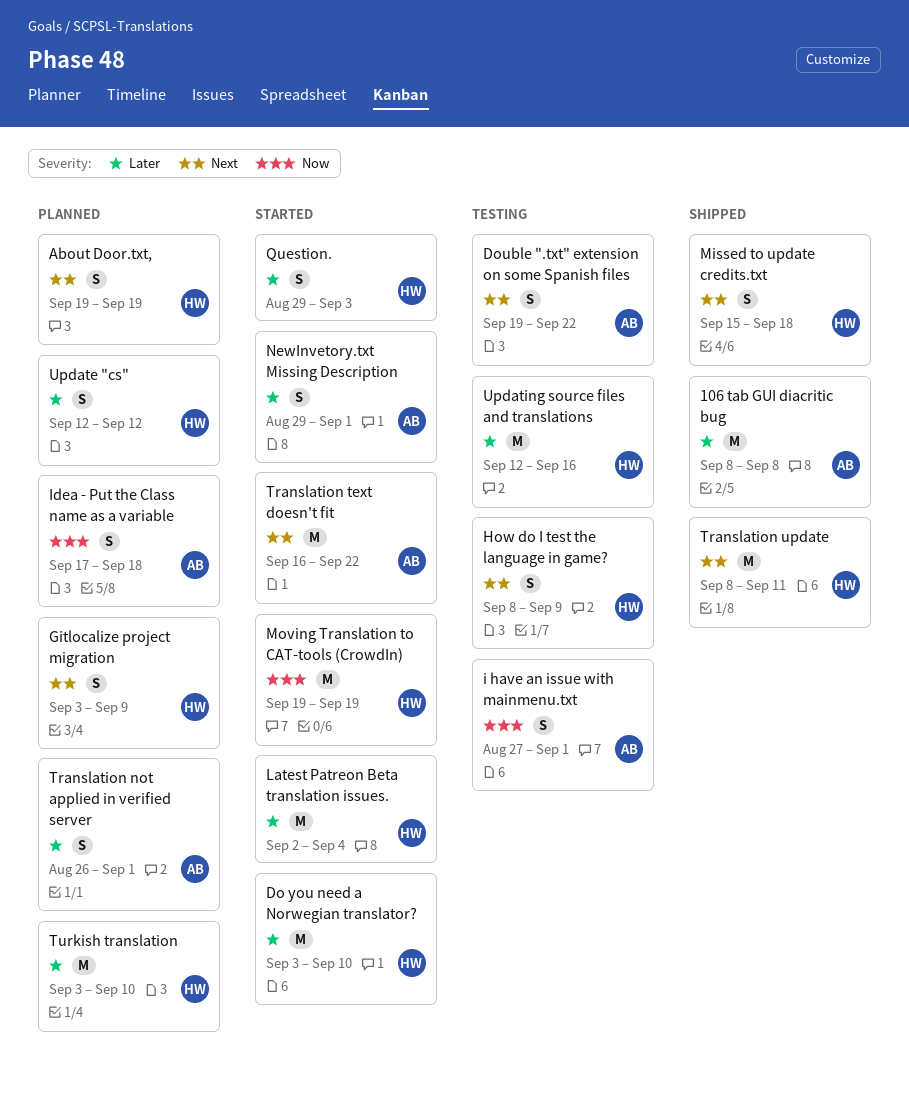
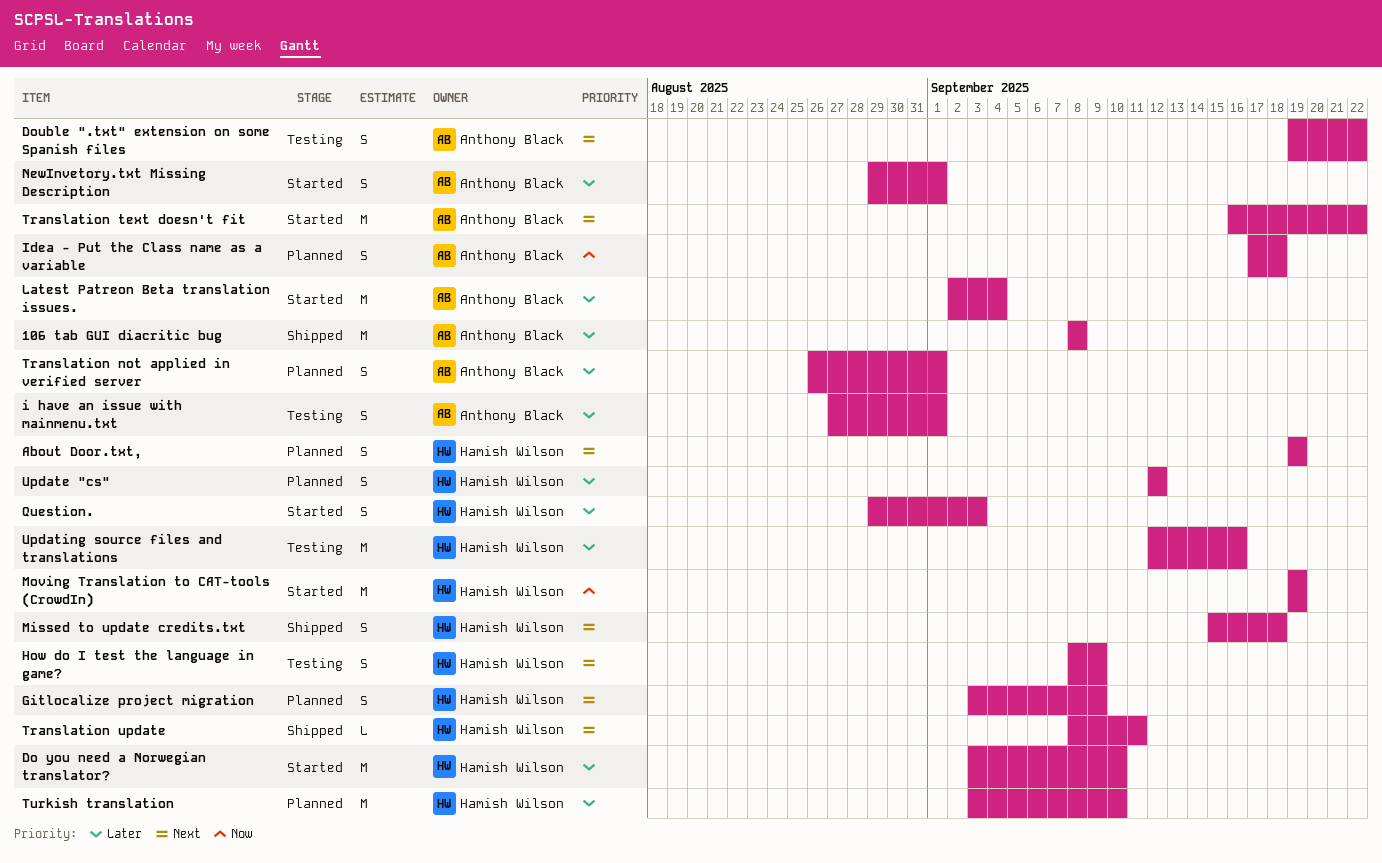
i have an issue with mainmenu.txt, priority: Now -> Later
Latest Patreon Beta translation issues., owner: Hamish Wilson -> Anthony Black
Translation update, estimate: M -> L

